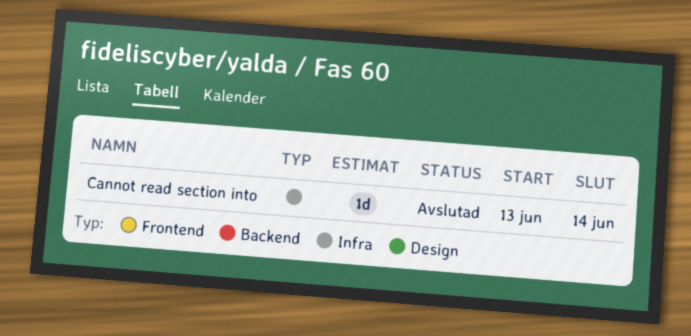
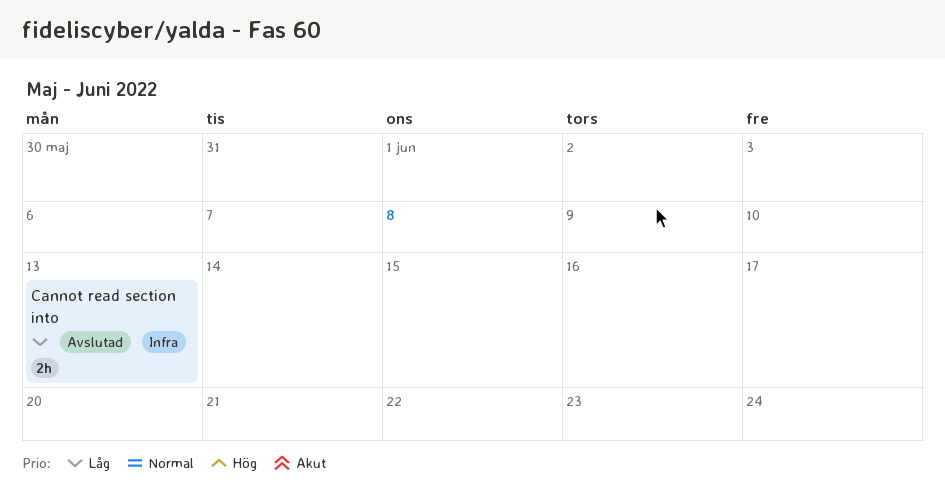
Cannot read section into, estimate: 1d -> 2h
Cannot read section into, due: Jun 14 -> Jun 13

